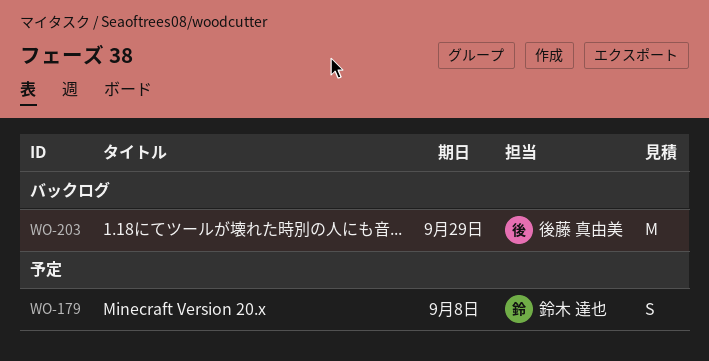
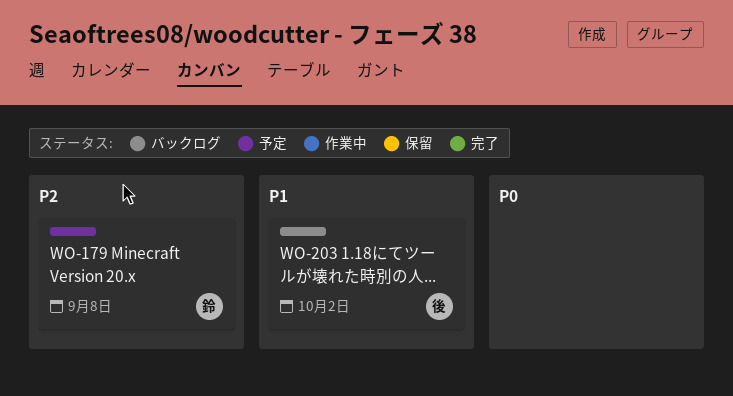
WO-203, due: Sep 29 -> Oct 2

